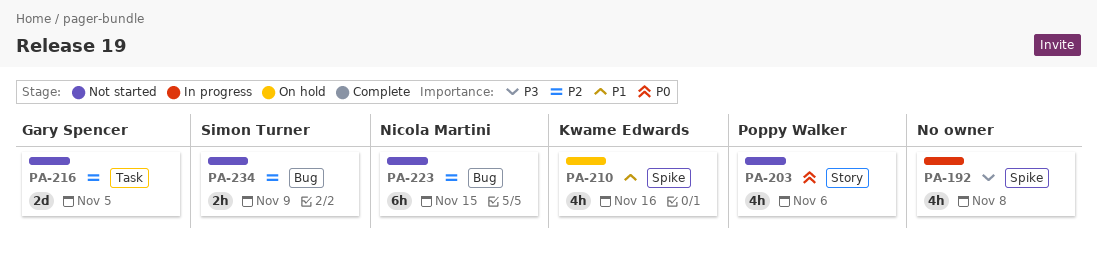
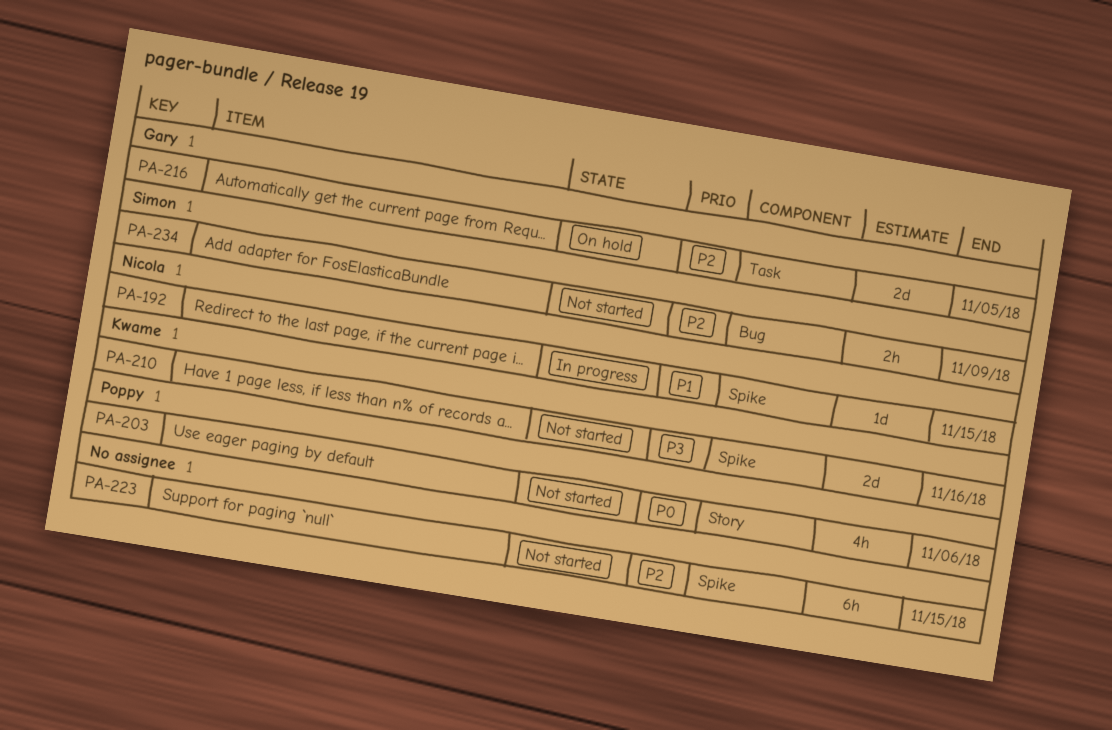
PA-192, owner: none -> Nicola Martini
PA-192, priority: P3 -> P1
PA-192, estimate: 4h -> 1d
PA-192, due: Nov 8 -> Nov 15
PA-210, status: On hold -> Not started
PA-210, priority: P1 -> P3
PA-210, estimate: 4h -> 2d
PA-216, status: Not started -> On hold
PA-223, owner: Nicola Martini -> none
PA-223, label: Bug -> Spike

